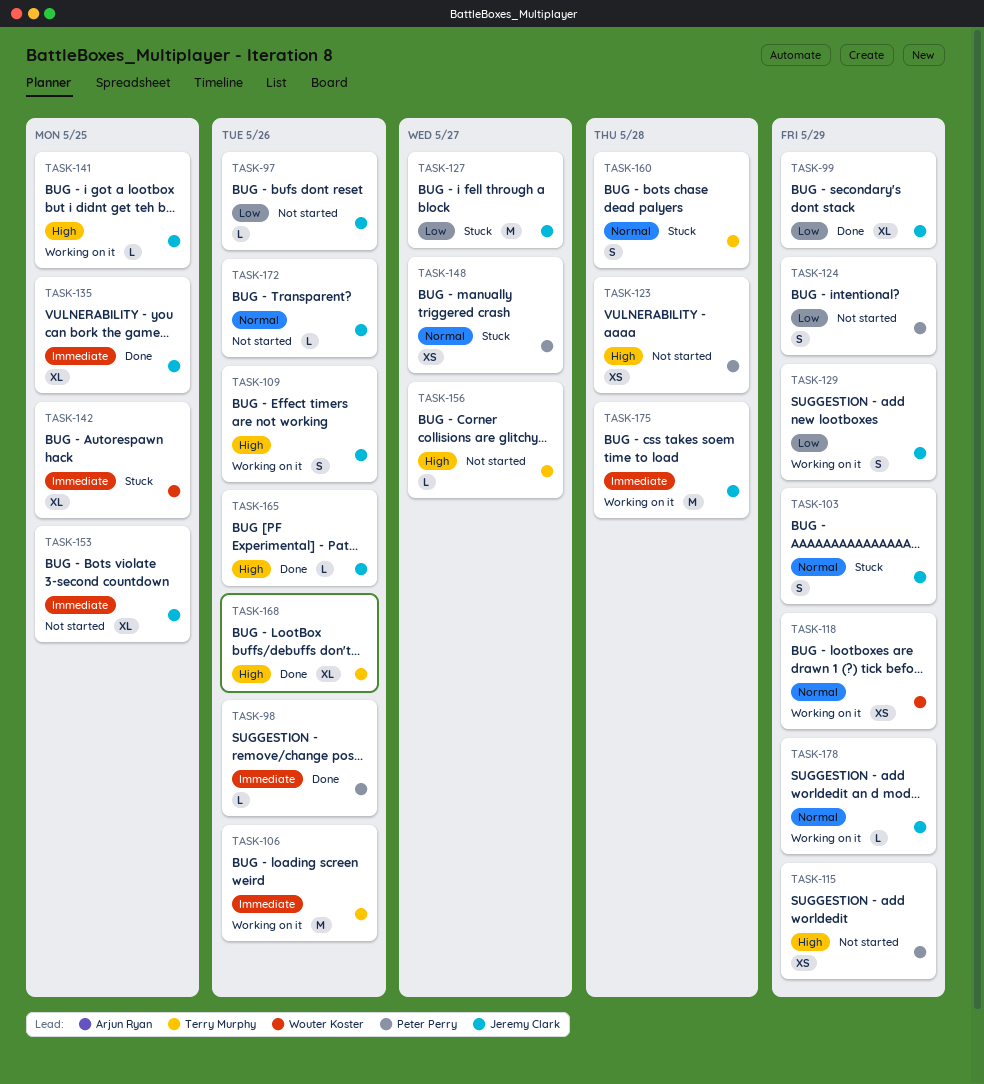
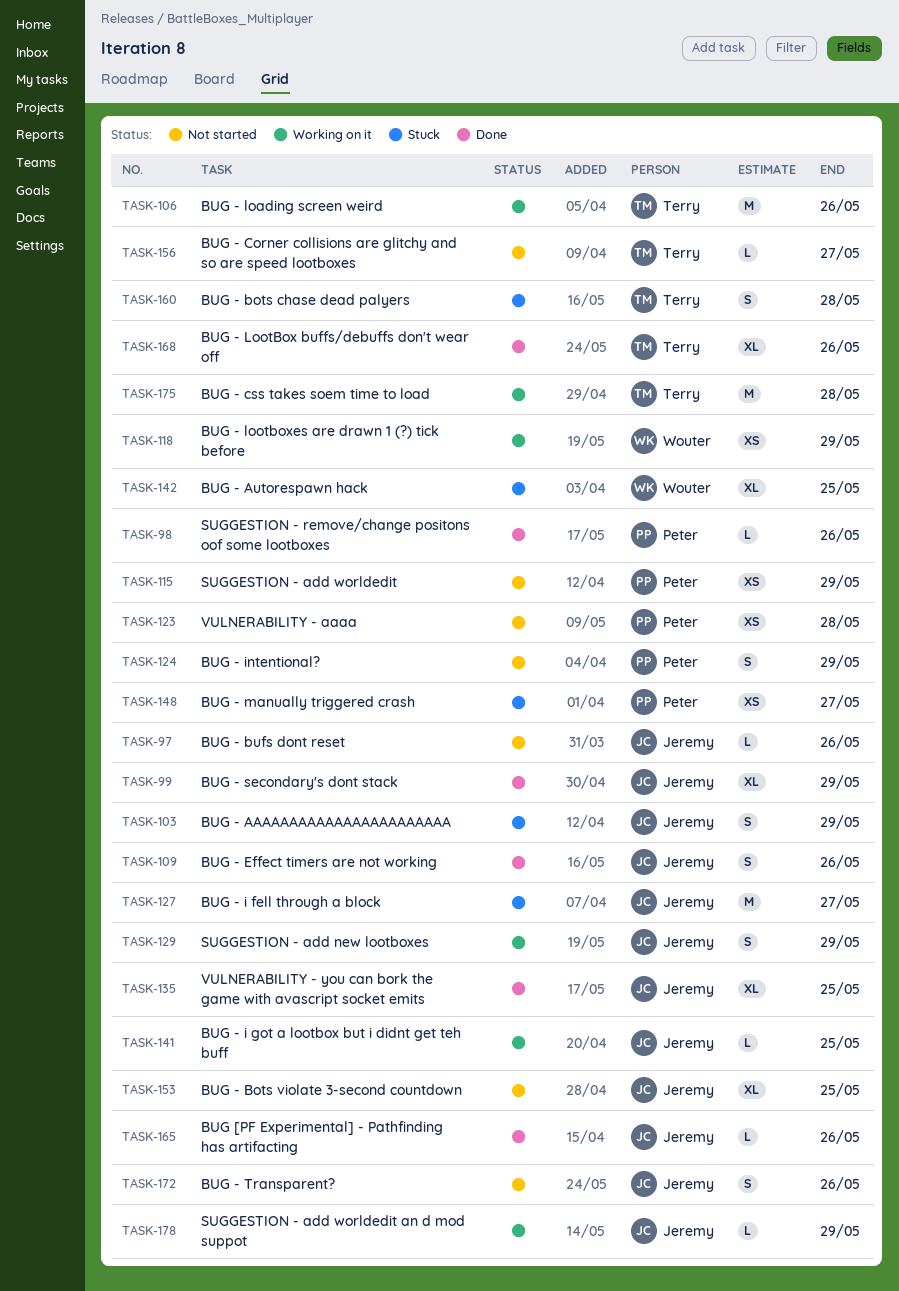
TASK-109, status: Working on it -> Done
TASK-172, estimate: L -> S
TASK-175, owner: Jeremy Clark -> Terry Murphy

